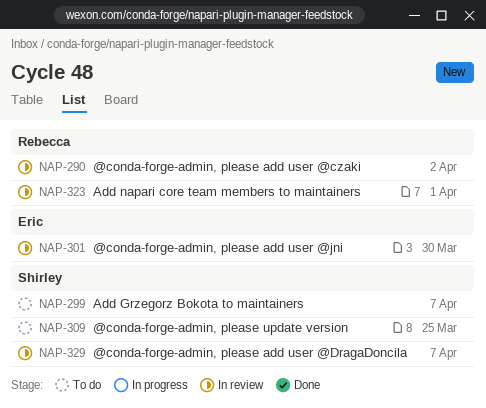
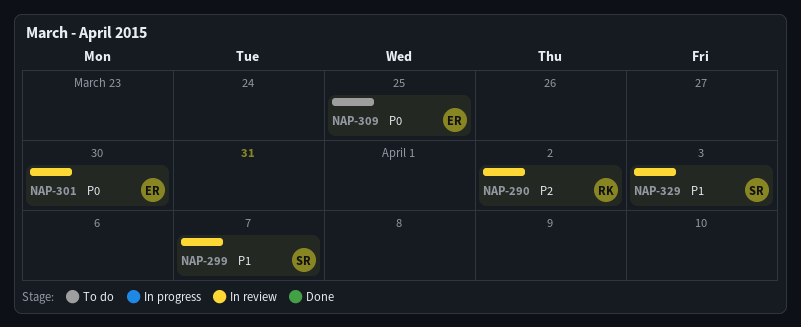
NAP-299, status: To do -> In review
NAP-309, owner: Shirley -> Eric
NAP-323: present -> none
NAP-329, due: Apr 7 -> Apr 3

